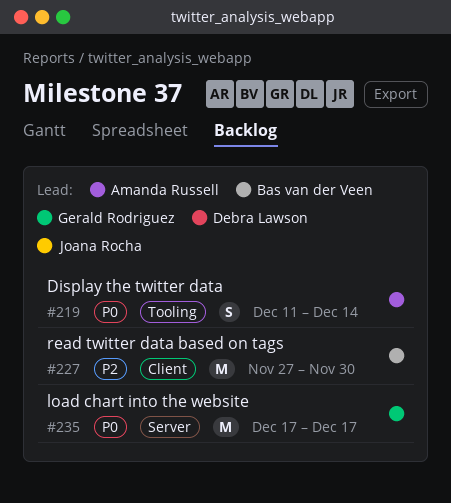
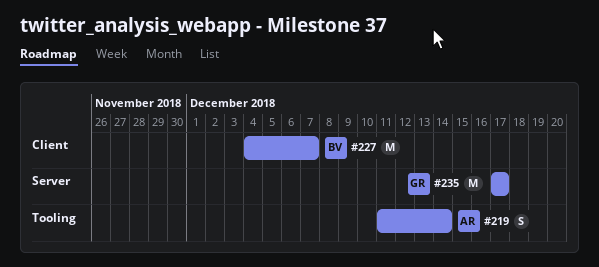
#227, start: Nov 27 -> Dec 4
#227, due: Nov 30 -> Dec 7

